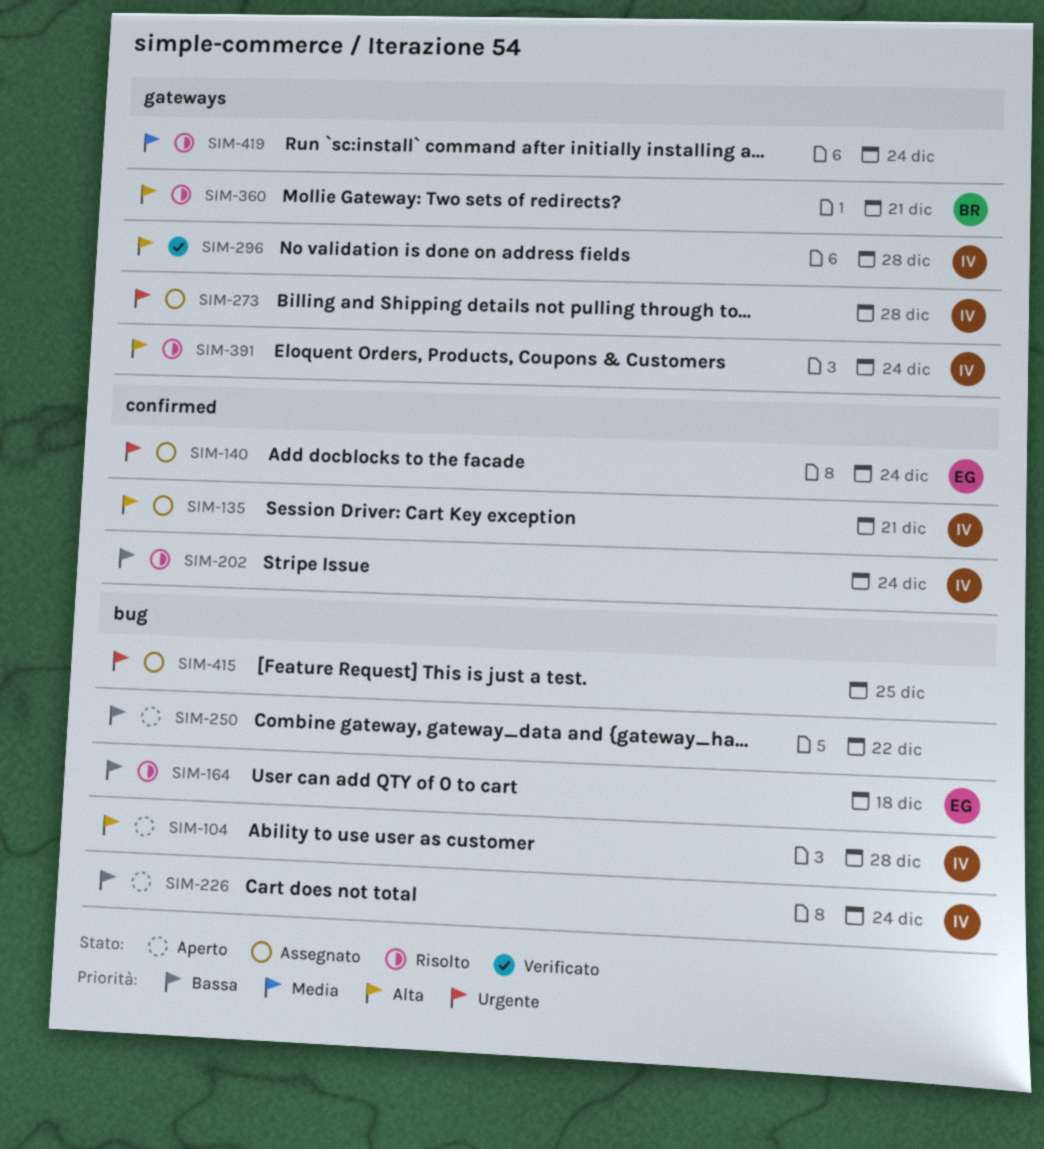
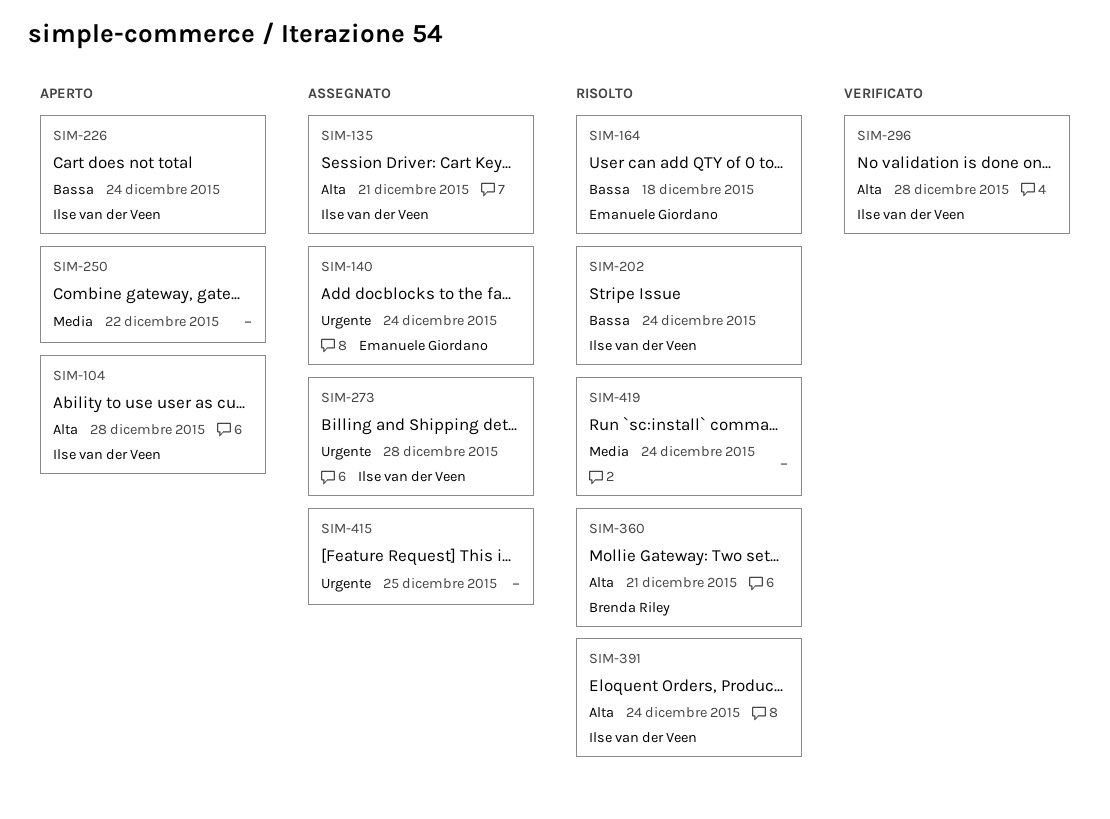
SIM-250, priority: Bassa -> Media

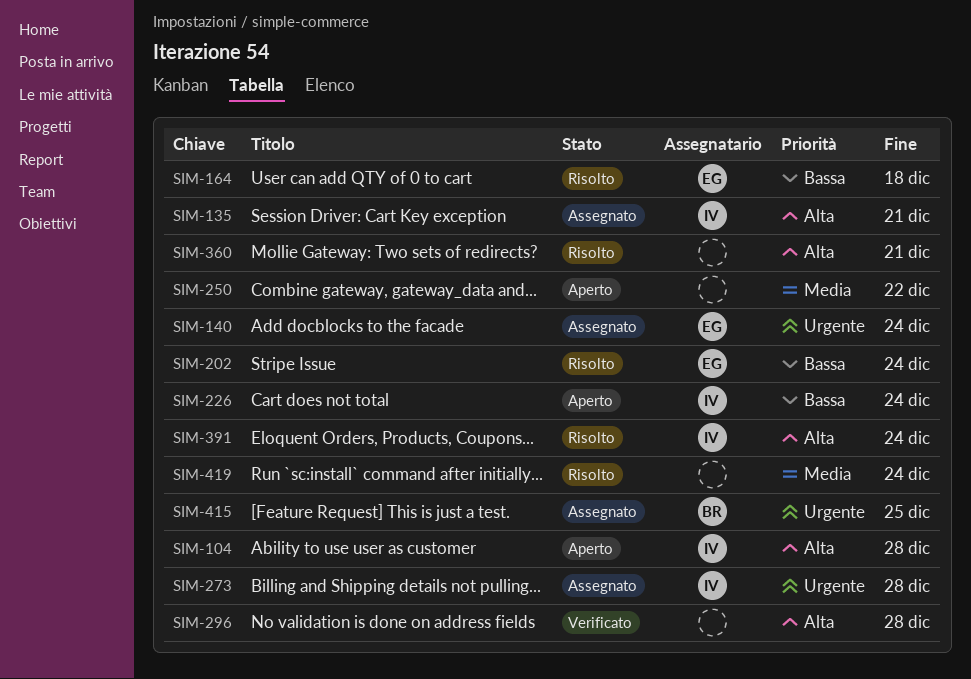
SIM-202, owner: Ilse van der Veen -> Emanuele Giordano
SIM-296, owner: Ilse van der Veen -> none
SIM-360, owner: Brenda Riley -> none
SIM-415, owner: none -> Brenda Riley

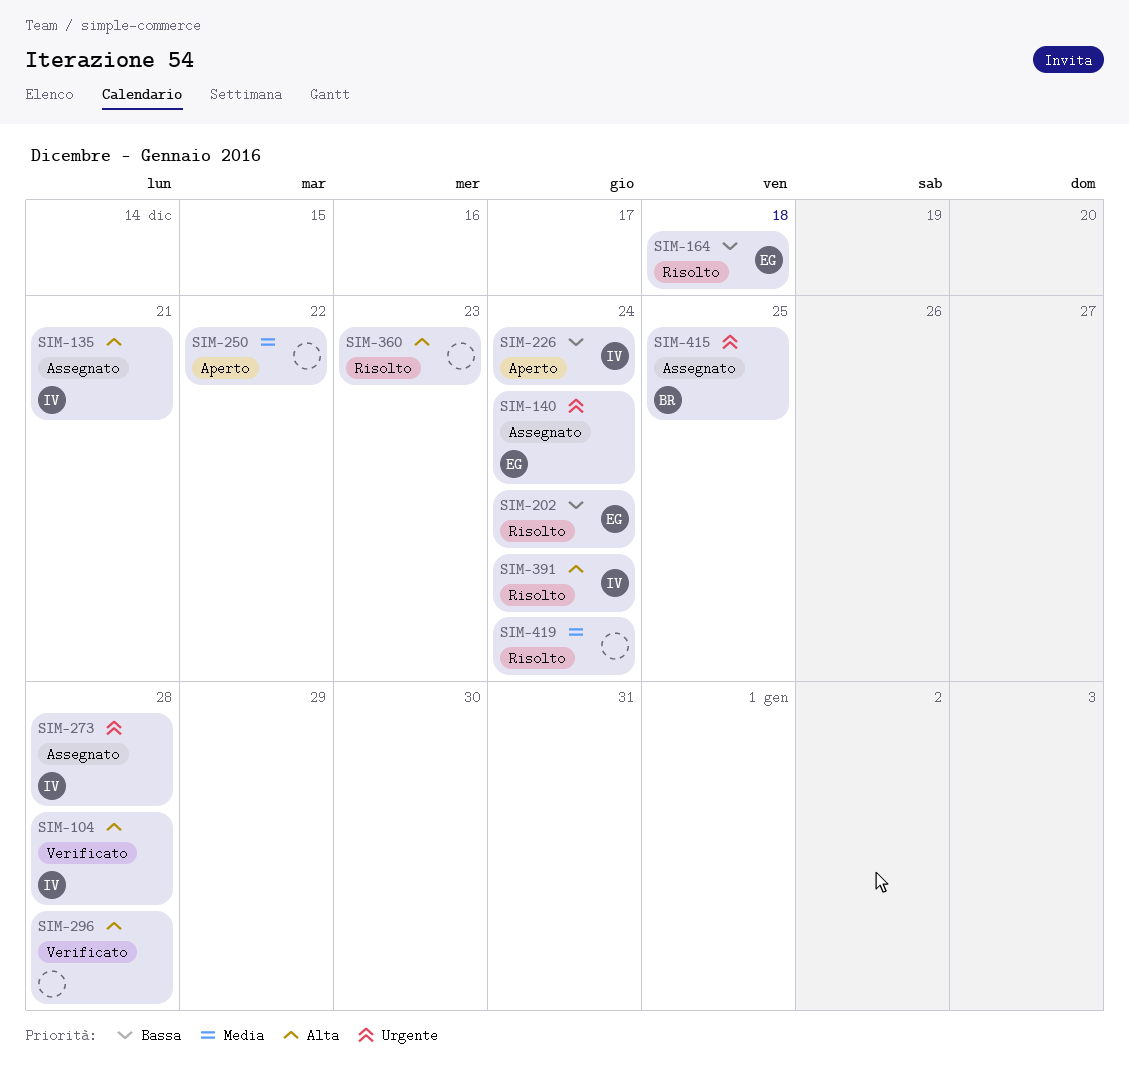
SIM-104, status: Aperto -> Verificato
SIM-360, due: Dec 21 -> Dec 23

